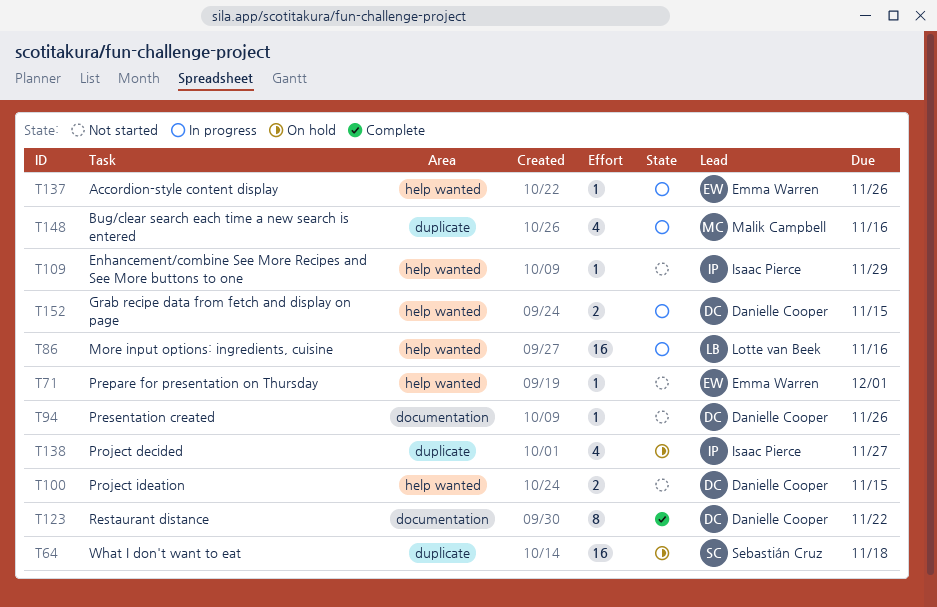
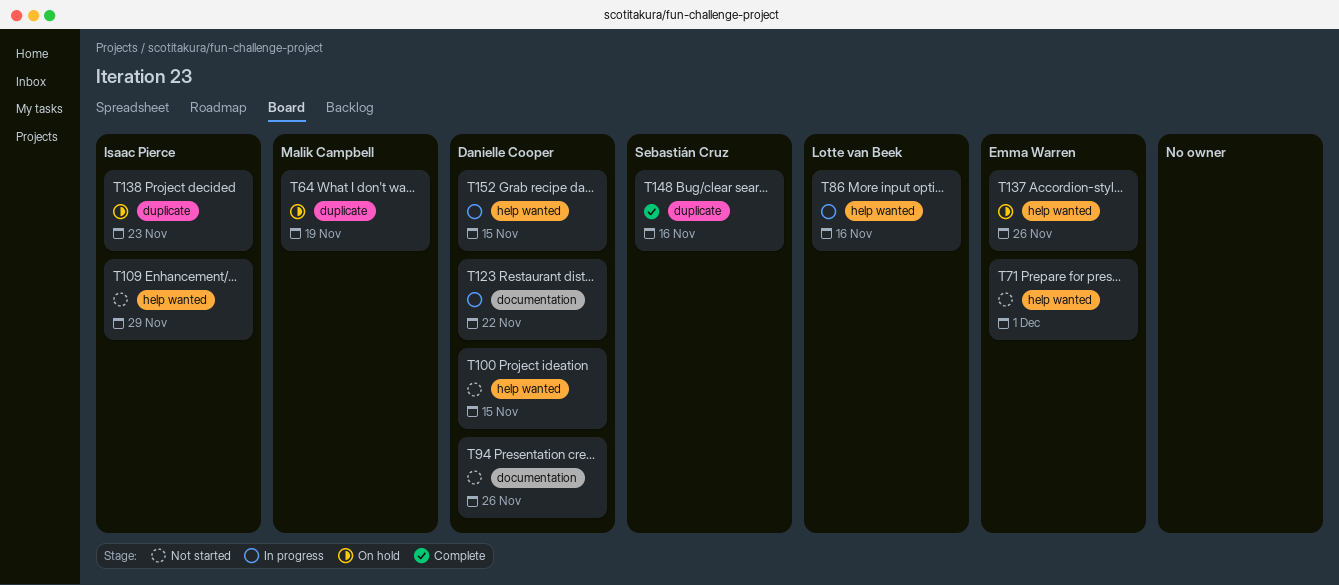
T64, owner: Sebastián Cruz -> Malik Campbell
T64, due: Nov 18 -> Nov 19
T123, status: Complete -> In progress
T137, status: In progress -> On hold
T138, due: Nov 27 -> Nov 23
T148, status: In progress -> Complete
T148, owner: Malik Campbell -> Sebastián Cruz

